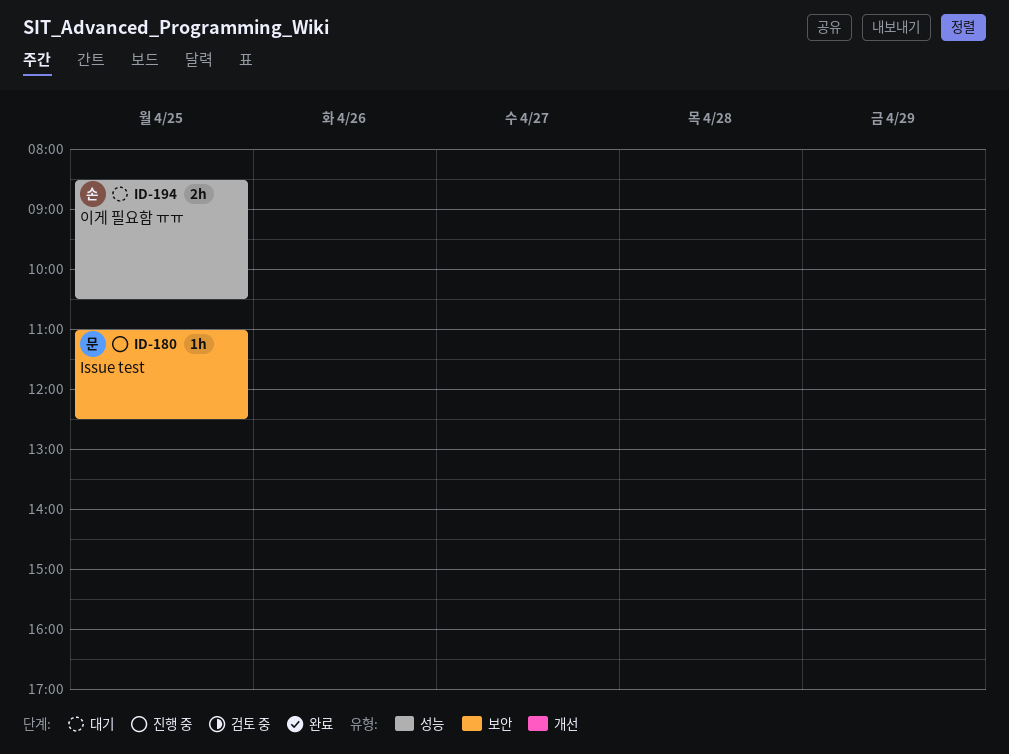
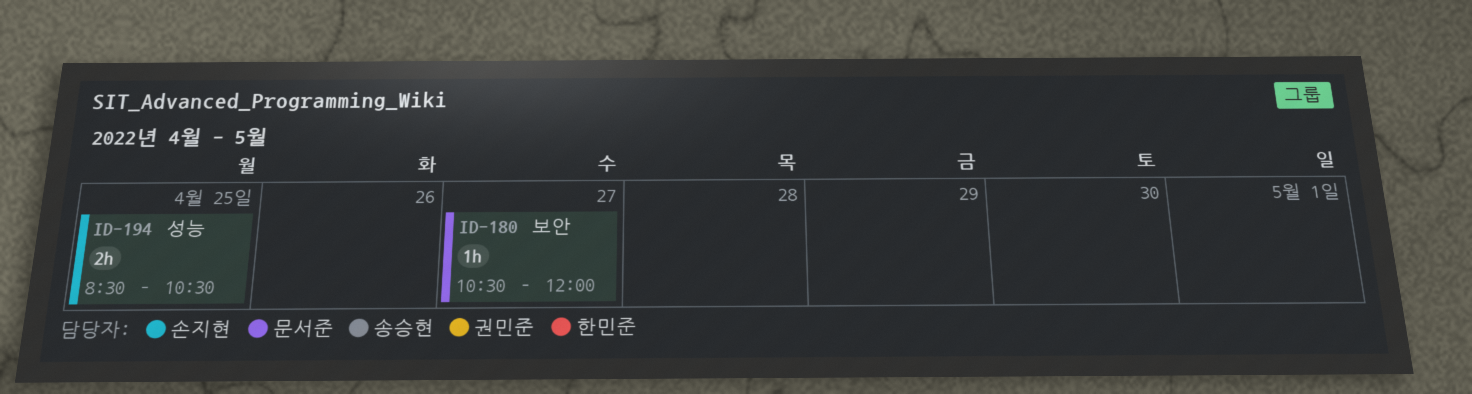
ID-180, day: Apr 25 -> Apr 27
ID-180, begins: 11:00 -> 10:30
ID-180, ends: 12:30 -> 12:00

